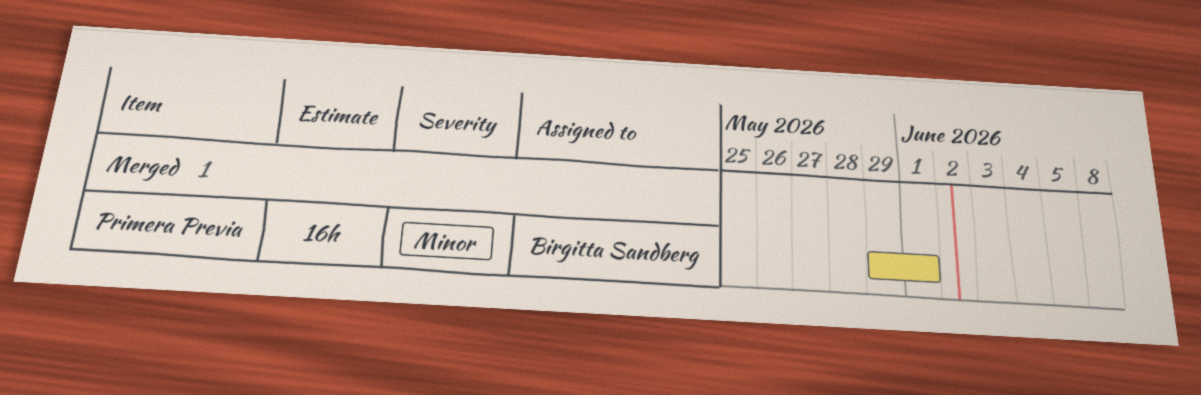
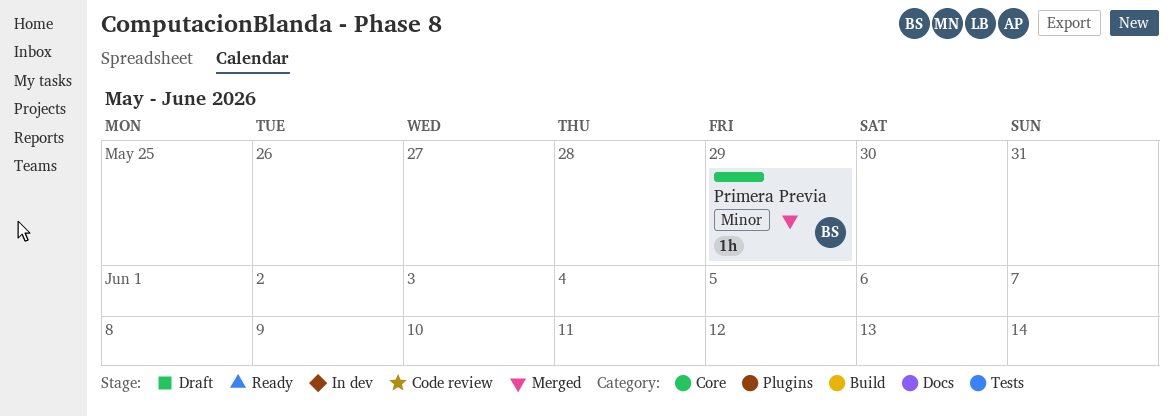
Primera Previa, estimate: 16h -> 1h
Primera Previa, due: Jun 1 -> May 29

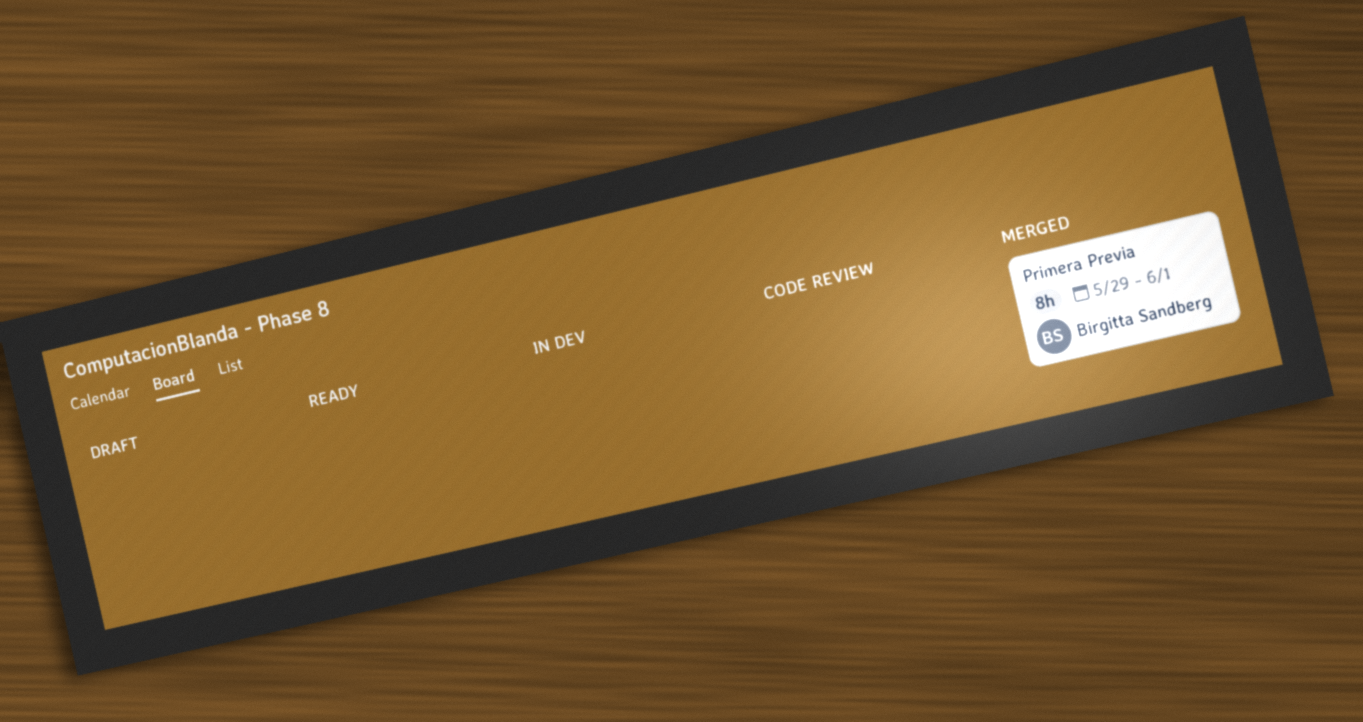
Primera Previa, estimate: 1h -> 8h
Primera Previa, due: May 29 -> Jun 1

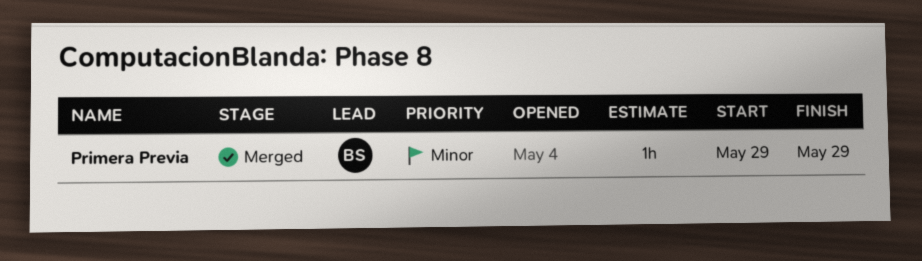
Primera Previa, estimate: 8h -> 1h
Primera Previa, due: Jun 1 -> May 29

